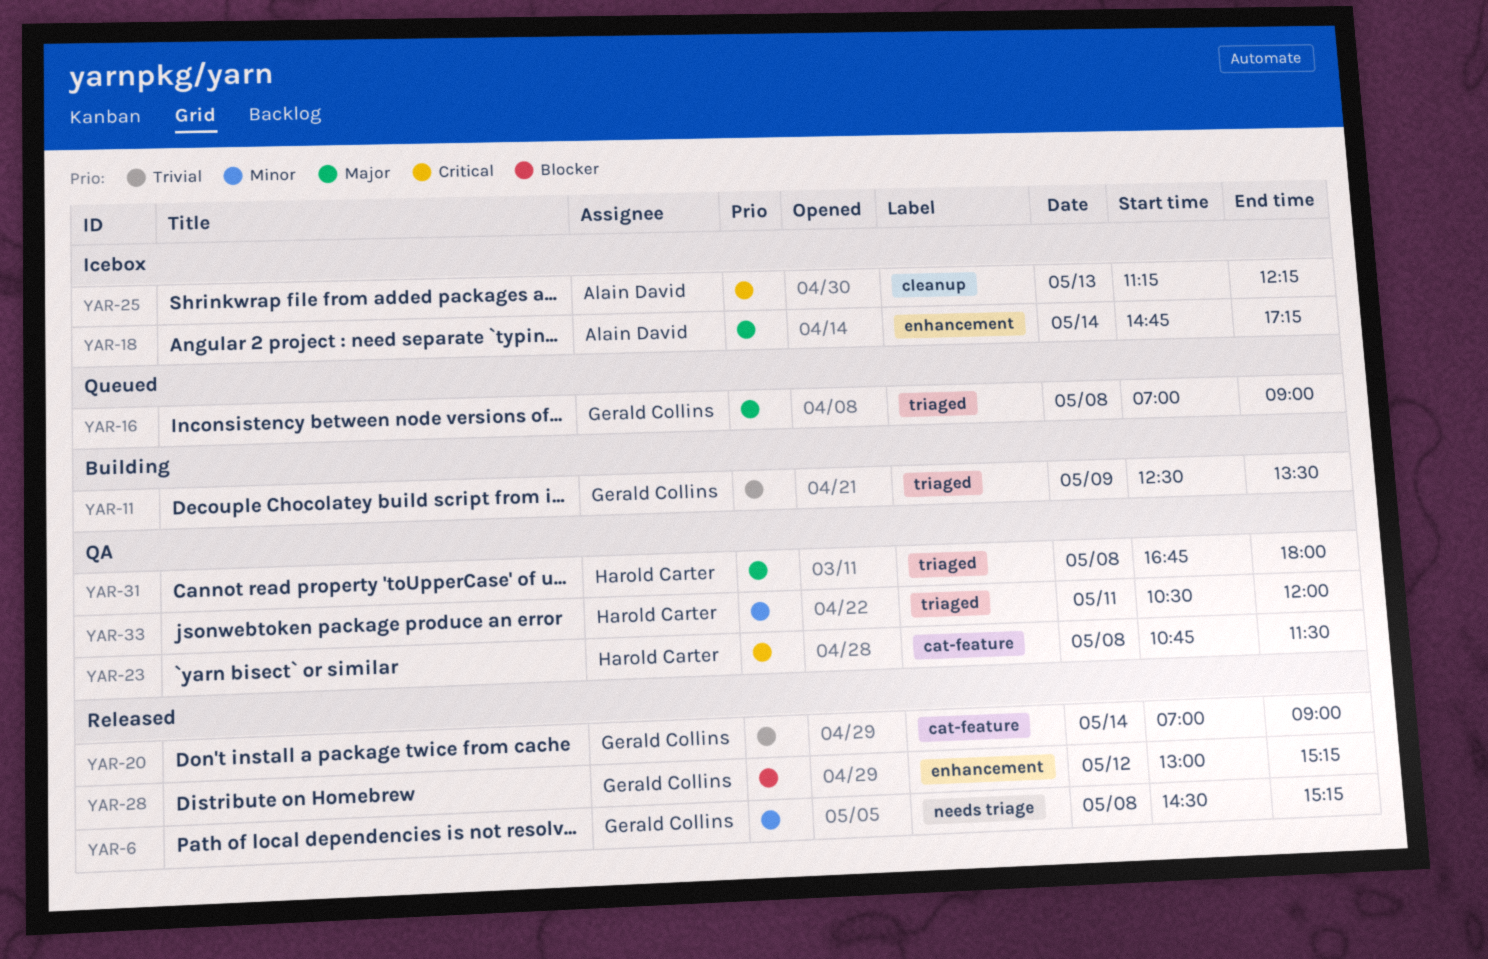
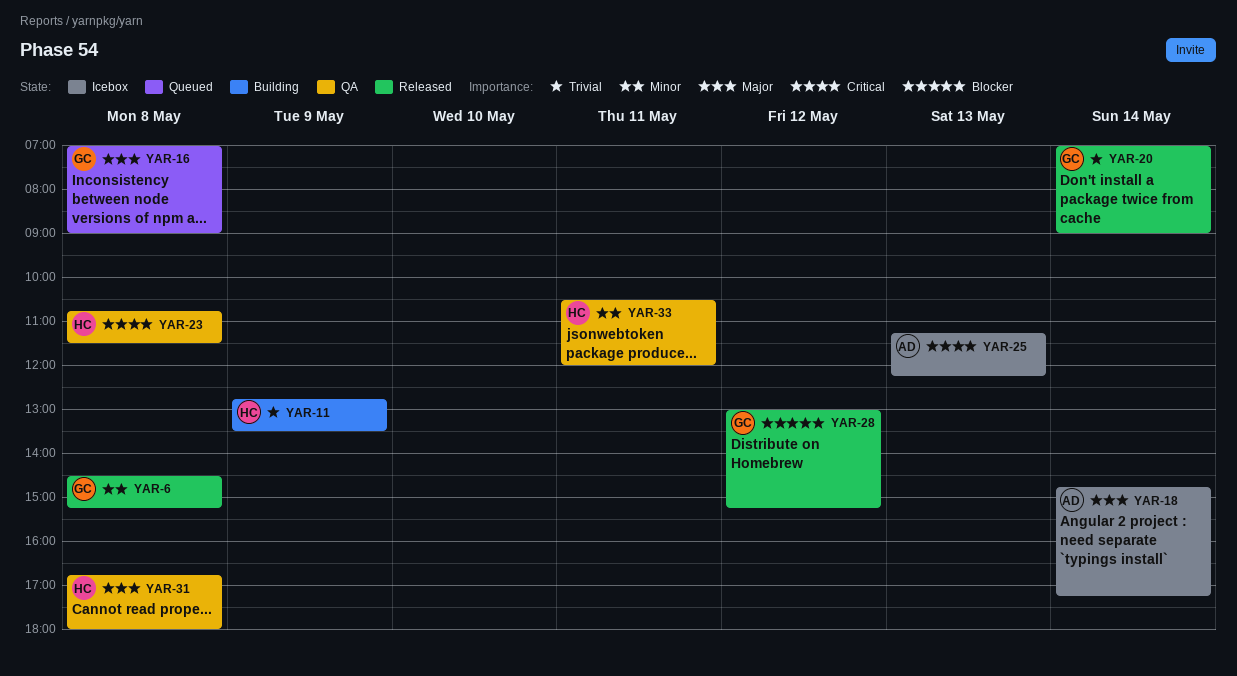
YAR-11, owner: Gerald Collins -> Harold Carter
YAR-11, begins: 12:30 -> 12:45

